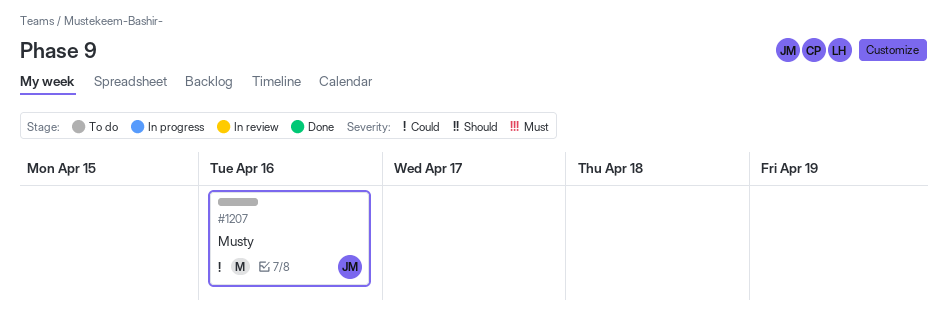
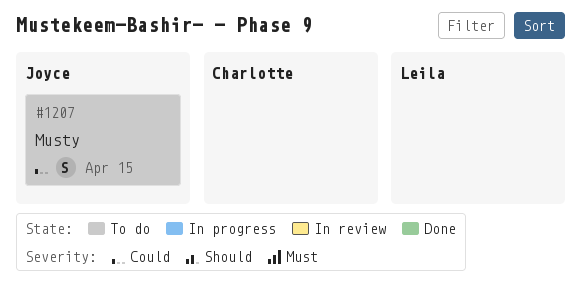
#1207, estimate: M -> S
#1207, due: Apr 16 -> Apr 15

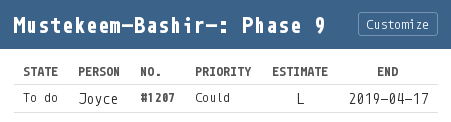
#1207, estimate: S -> L
#1207, due: Apr 15 -> Apr 17

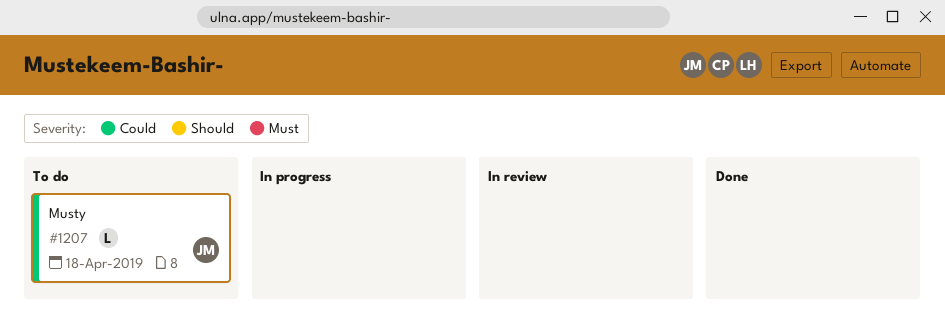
#1207, due: Apr 17 -> Apr 18

